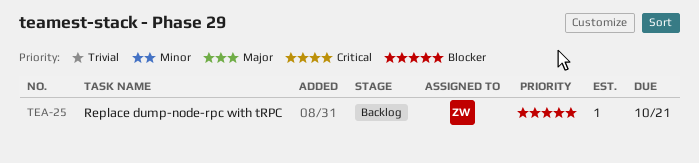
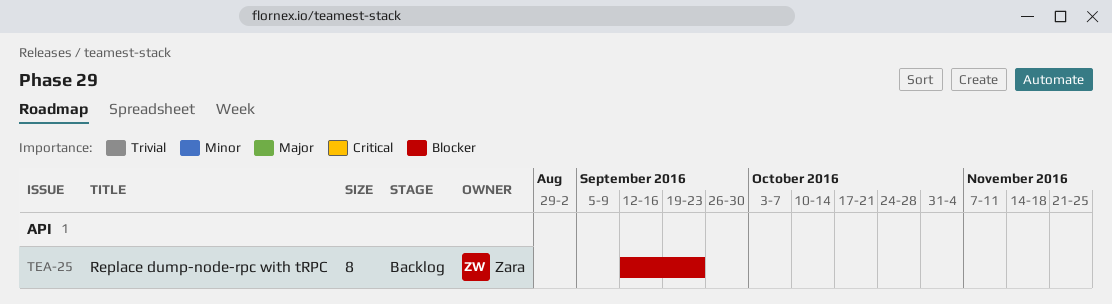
TEA-25, estimate: 1 -> 8
TEA-25, due: Oct 21 -> Sep 23

